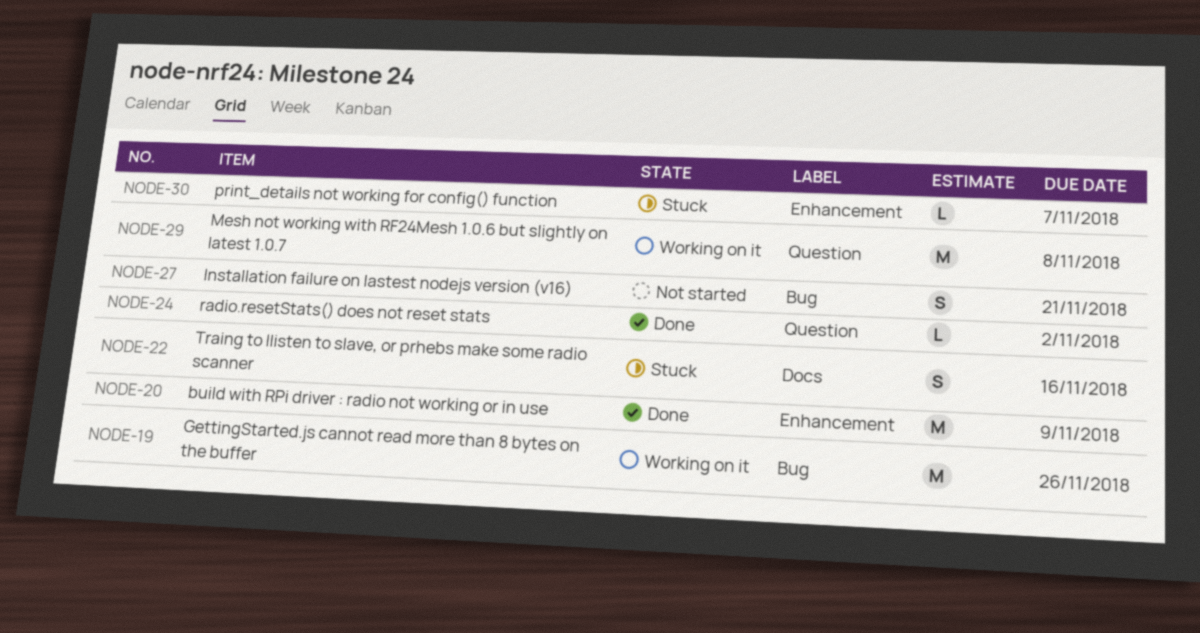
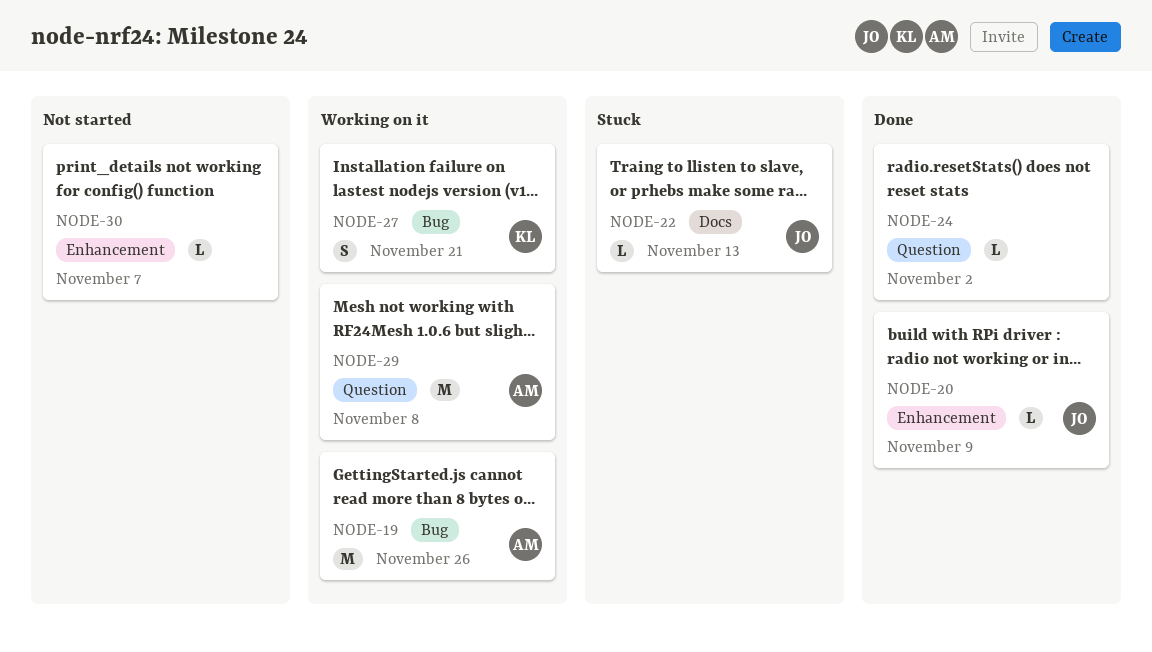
NODE-20, estimate: M -> L
NODE-22, estimate: S -> L
NODE-22, due: Nov 16 -> Nov 13
NODE-27, status: Not started -> Working on it
NODE-30, status: Stuck -> Not started

